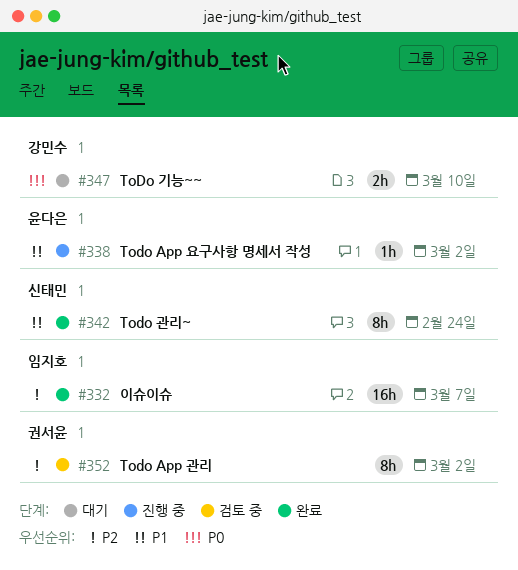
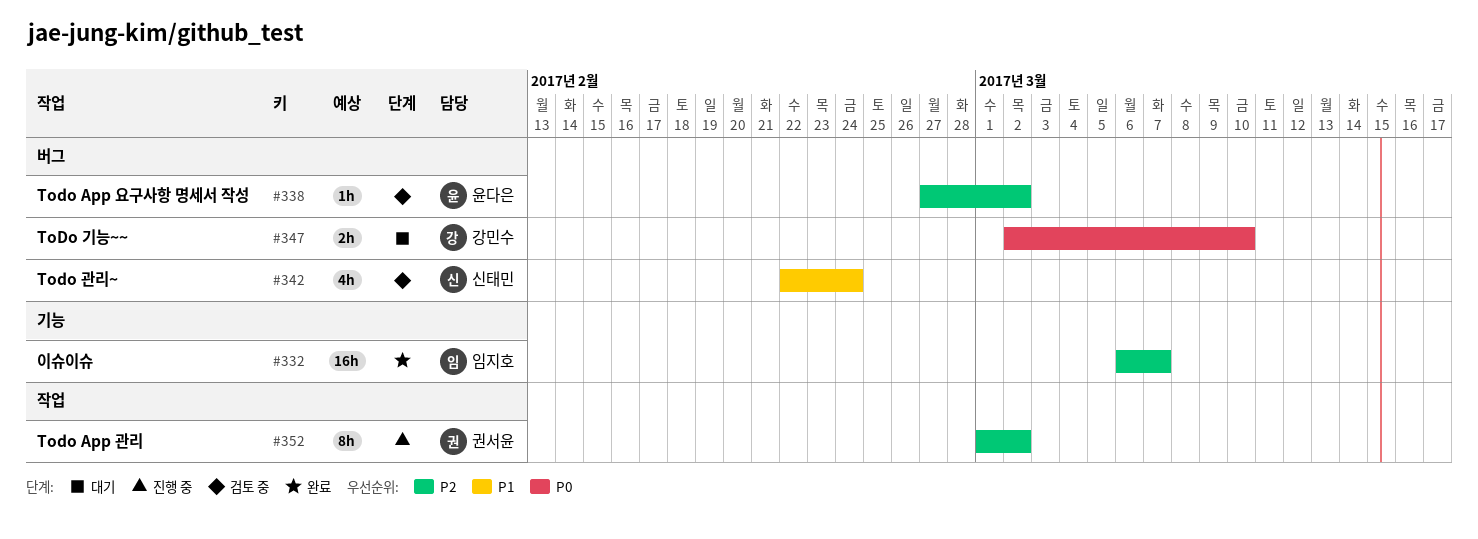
#338, status: 진행 중 -> 검토 중
#338, priority: P1 -> P2
#342, status: 완료 -> 검토 중
#342, estimate: 8h -> 4h
#352, status: 검토 중 -> 진행 중

